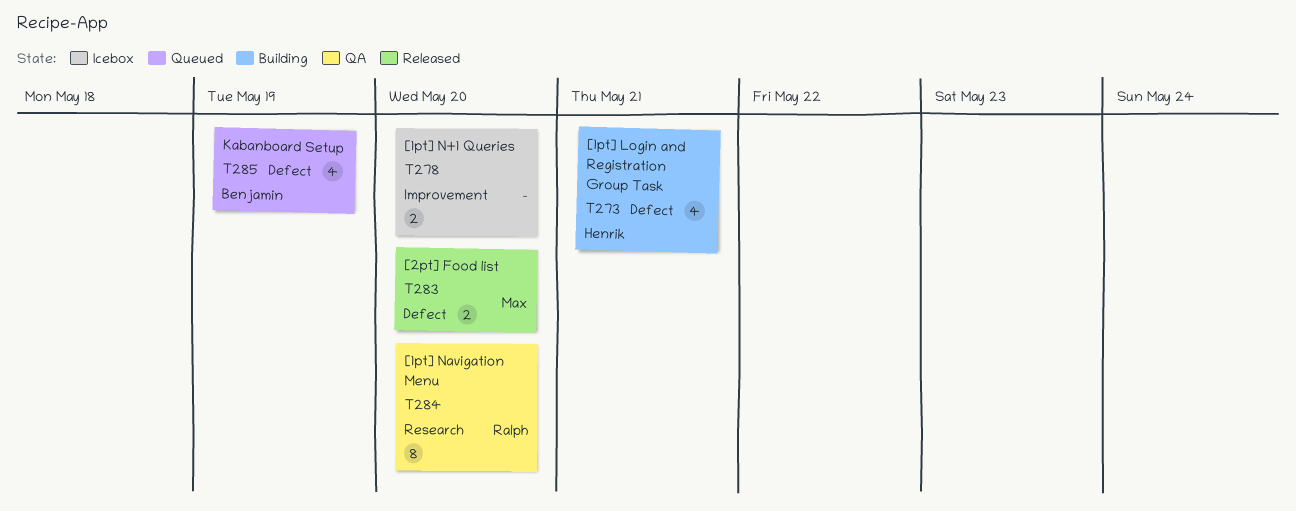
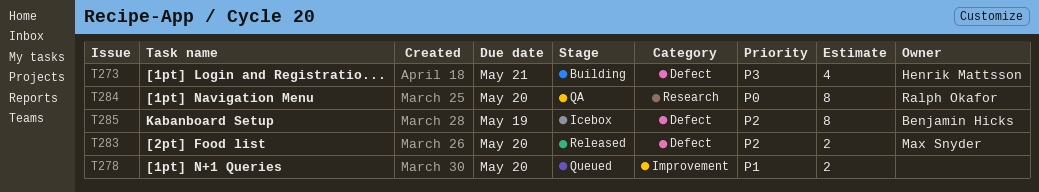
T278, status: Icebox -> Queued
T285, status: Queued -> Icebox
T285, estimate: 4 -> 8

